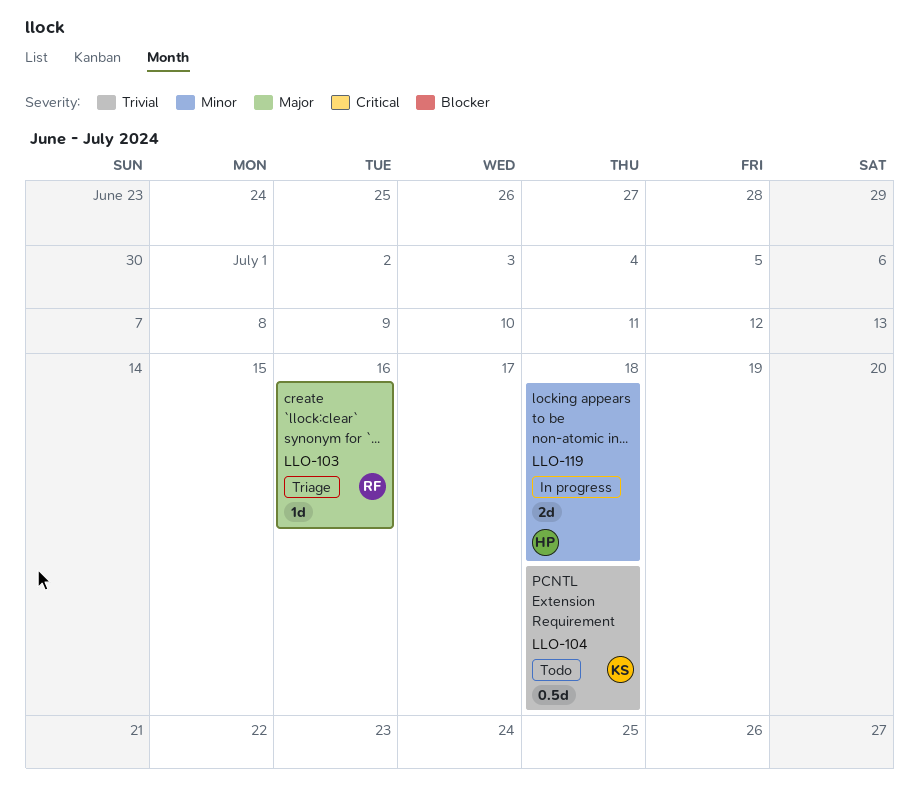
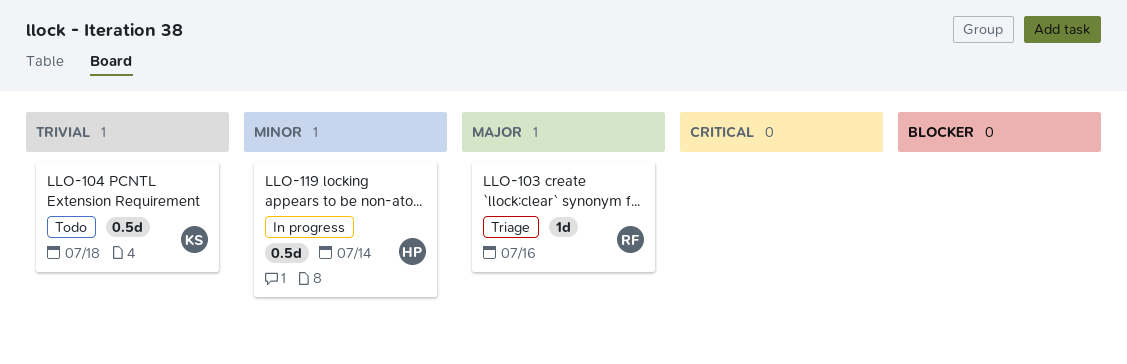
LLO-119, estimate: 2d -> 0.5d
LLO-119, due: Jul 18 -> Jul 14

